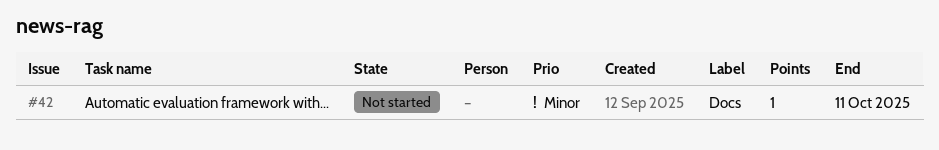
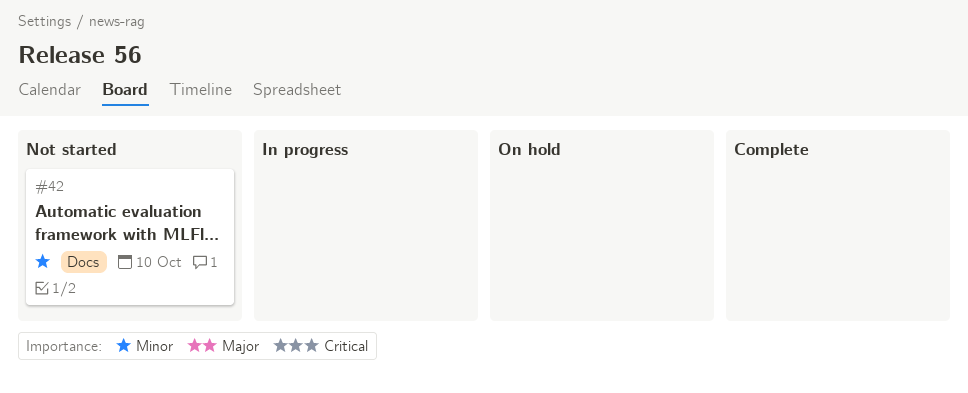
#42, due: Oct 11 -> Oct 10

